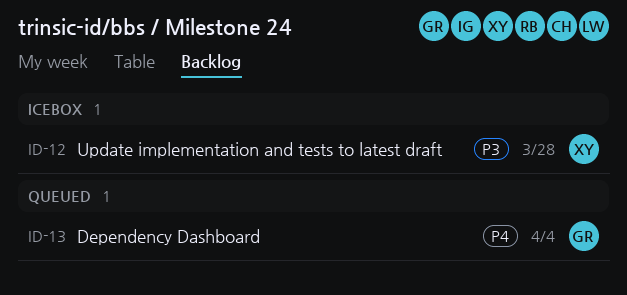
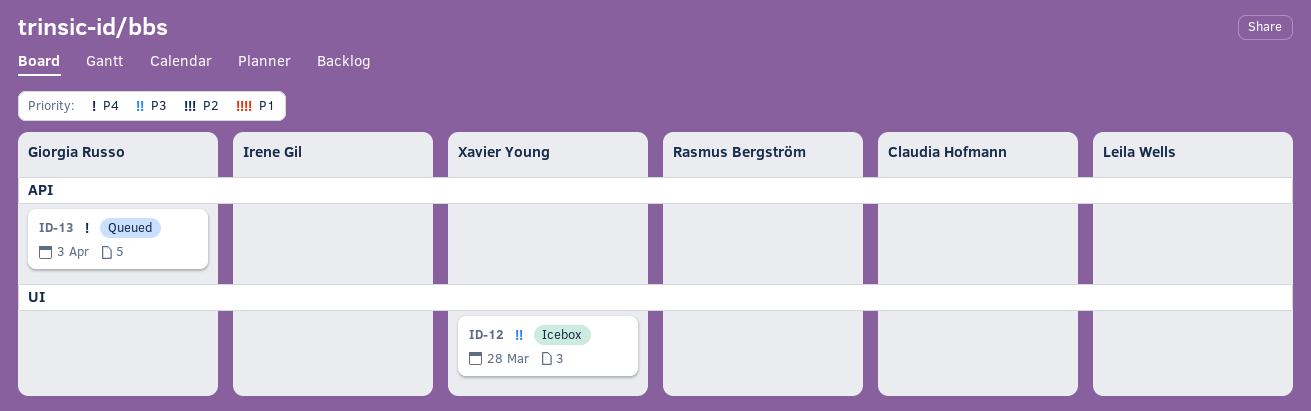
ID-13, due: Apr 4 -> Apr 3

